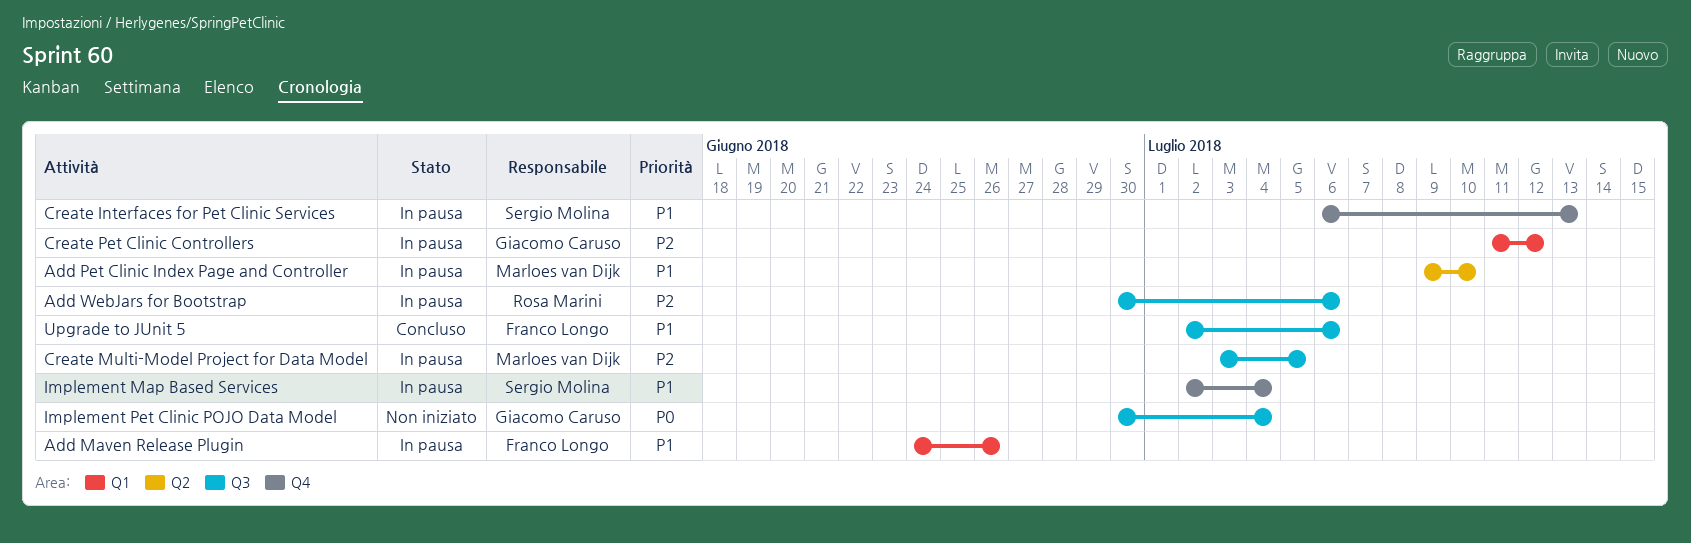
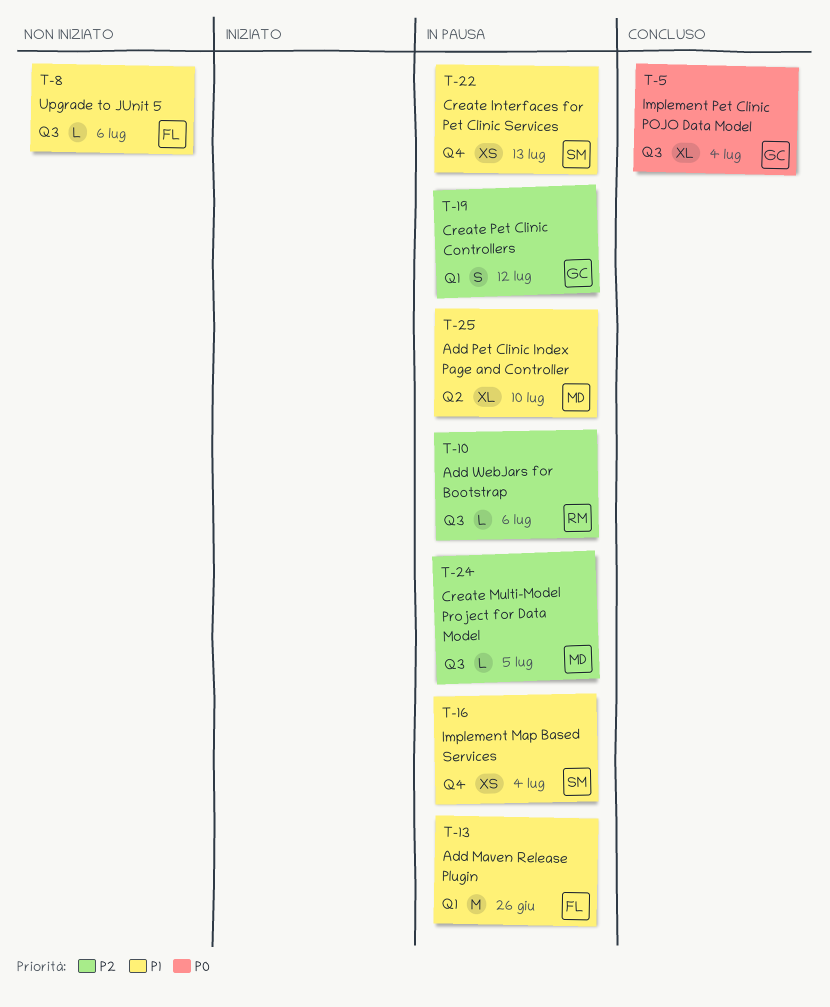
Implement Pet Clinic POJO Data Model, status: Non iniziato -> Concluso
Upgrade to JUnit 5, status: Concluso -> Non iniziato

